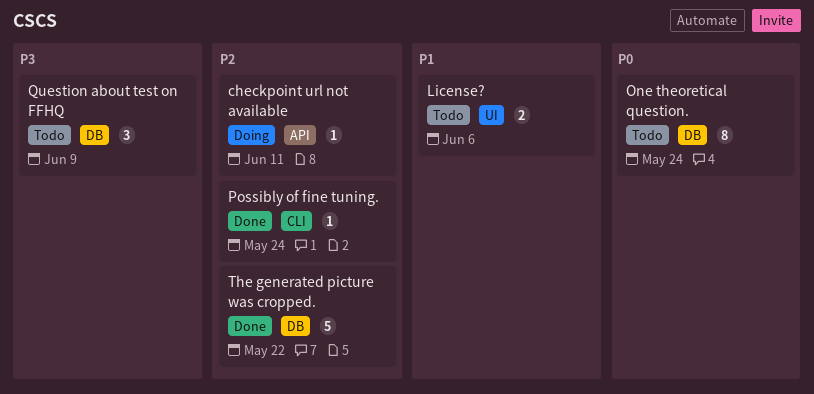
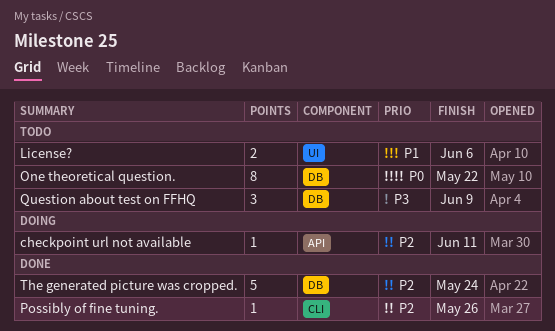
One theoretical question., due: May 24 -> May 22
Possibly of fine tuning., due: May 24 -> May 26
The generated picture was cropped., due: May 22 -> May 24

